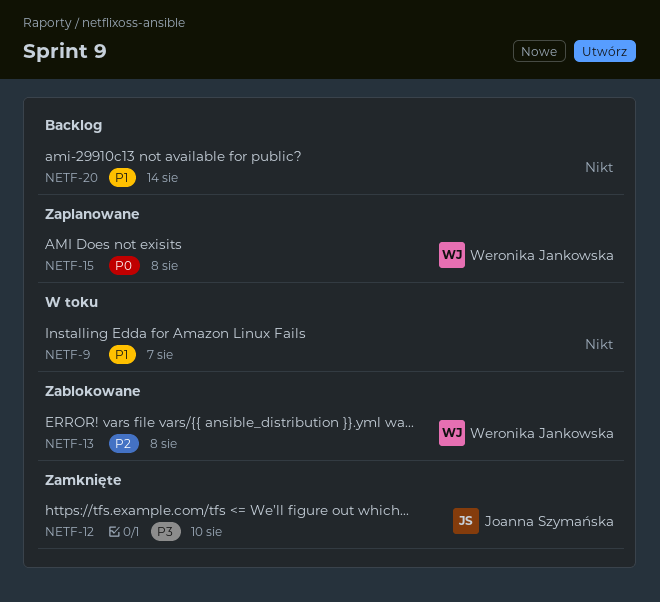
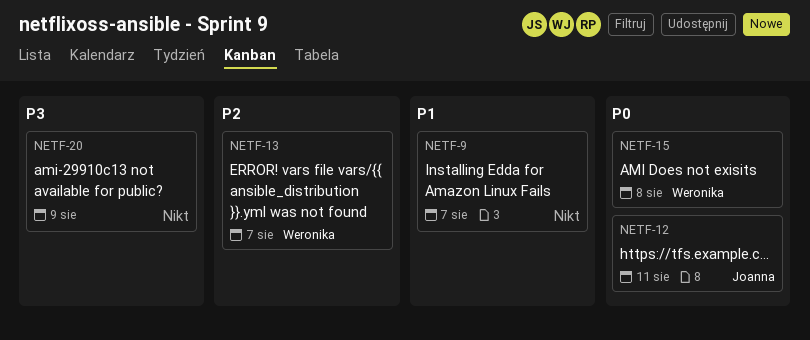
NETF-12, priority: P3 -> P0
NETF-12, due: Aug 10 -> Aug 11
NETF-13, due: Aug 8 -> Aug 7
NETF-20, priority: P1 -> P3
NETF-20, due: Aug 14 -> Aug 9

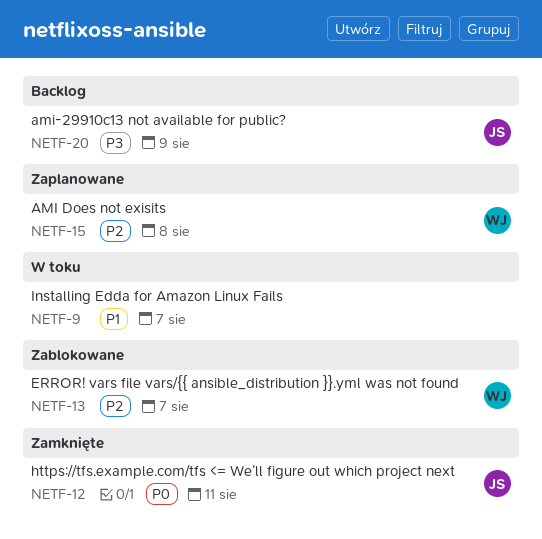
NETF-15, priority: P0 -> P2
NETF-20, owner: none -> Joanna

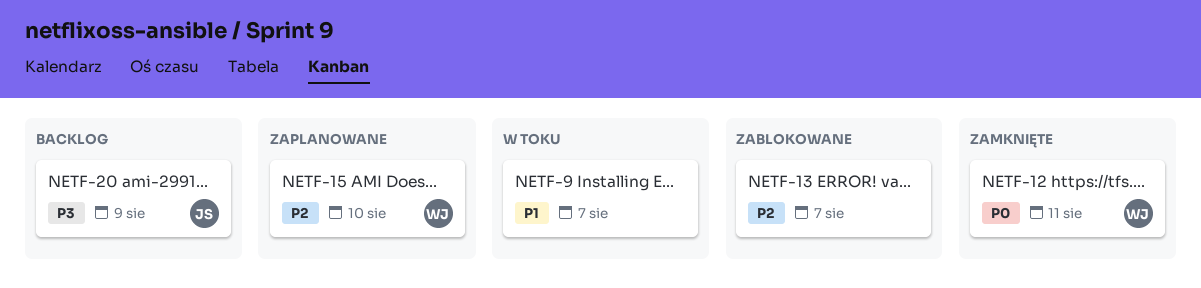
NETF-12, owner: JS -> WJ
NETF-13, owner: WJ -> none
NETF-15, due: Aug 8 -> Aug 10

